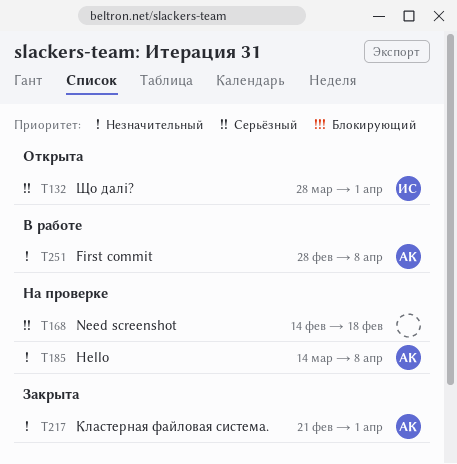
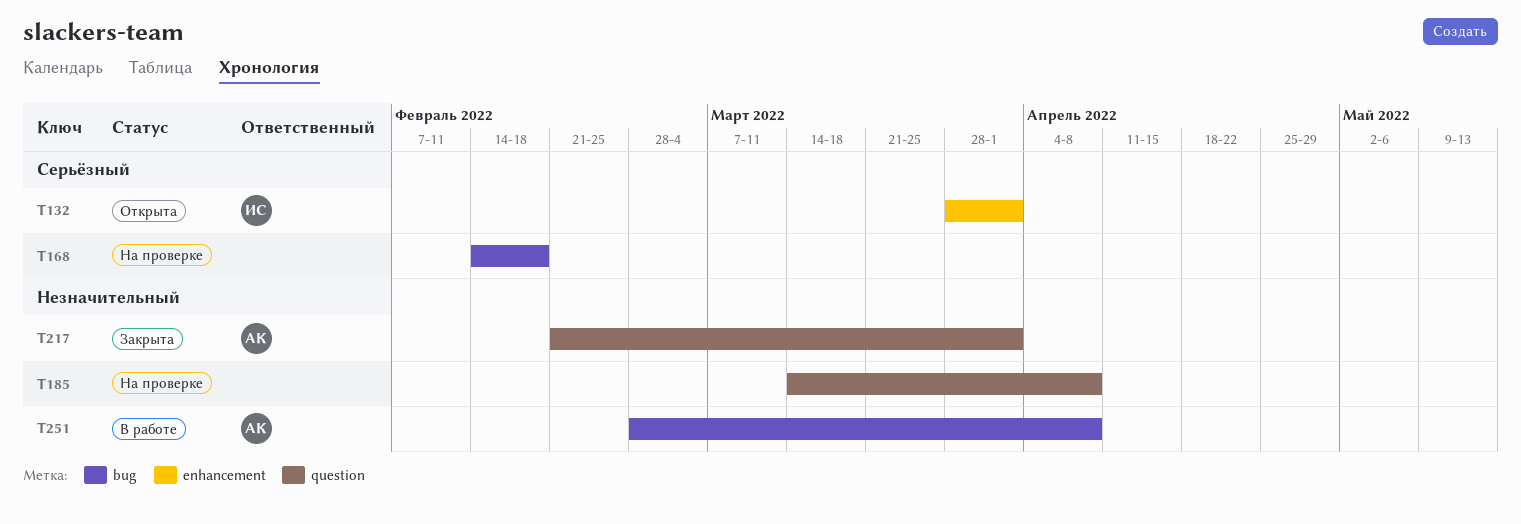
T185, owner: АК -> none

